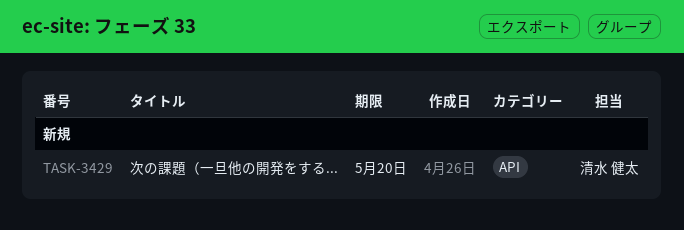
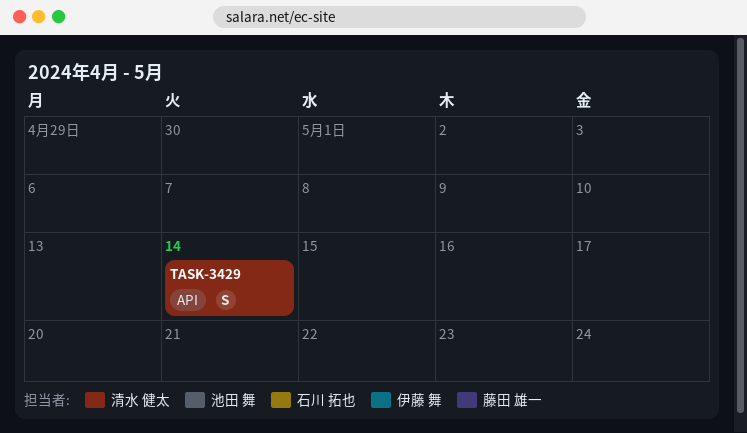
TASK-3429, due: May 20 -> May 14

